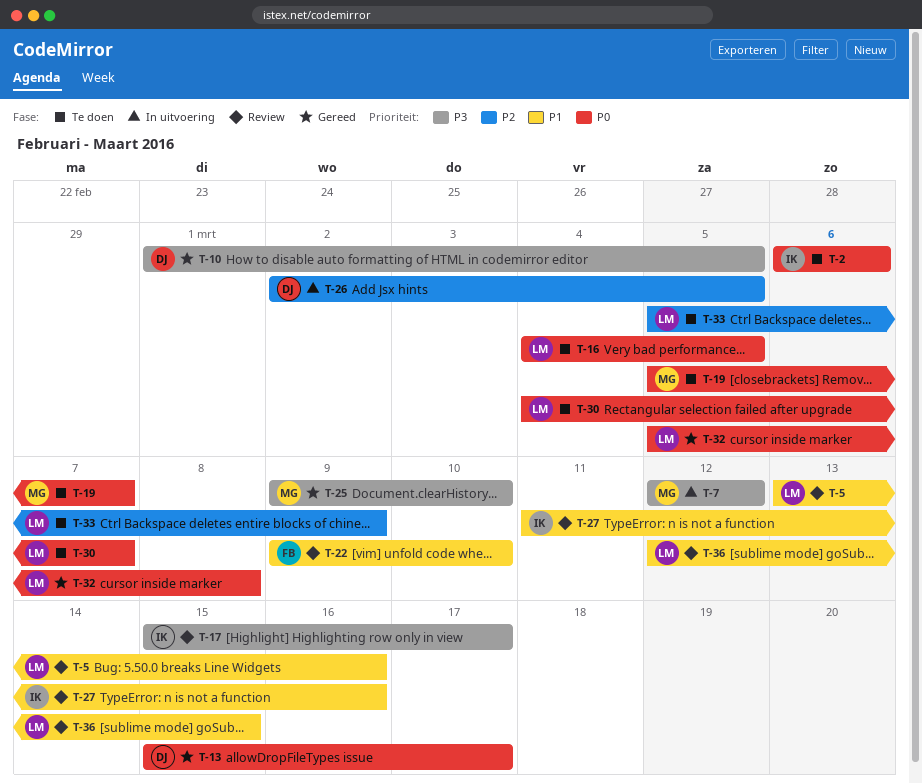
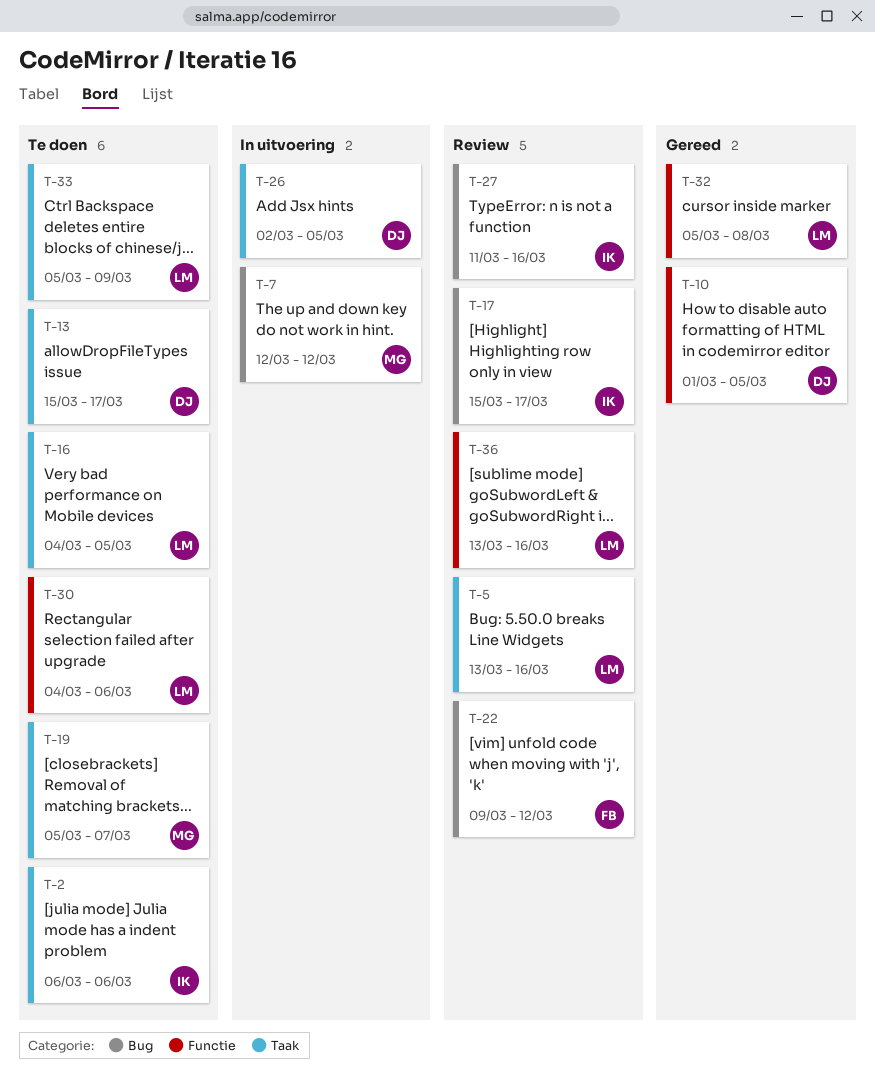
T-13, status: Gereed -> Te doen
T-22, due: Mar 10 -> Mar 12
T-25: present -> none
T-30, due: Mar 7 -> Mar 6
T-36, start: Mar 12 -> Mar 13
T-36, due: Mar 15 -> Mar 16

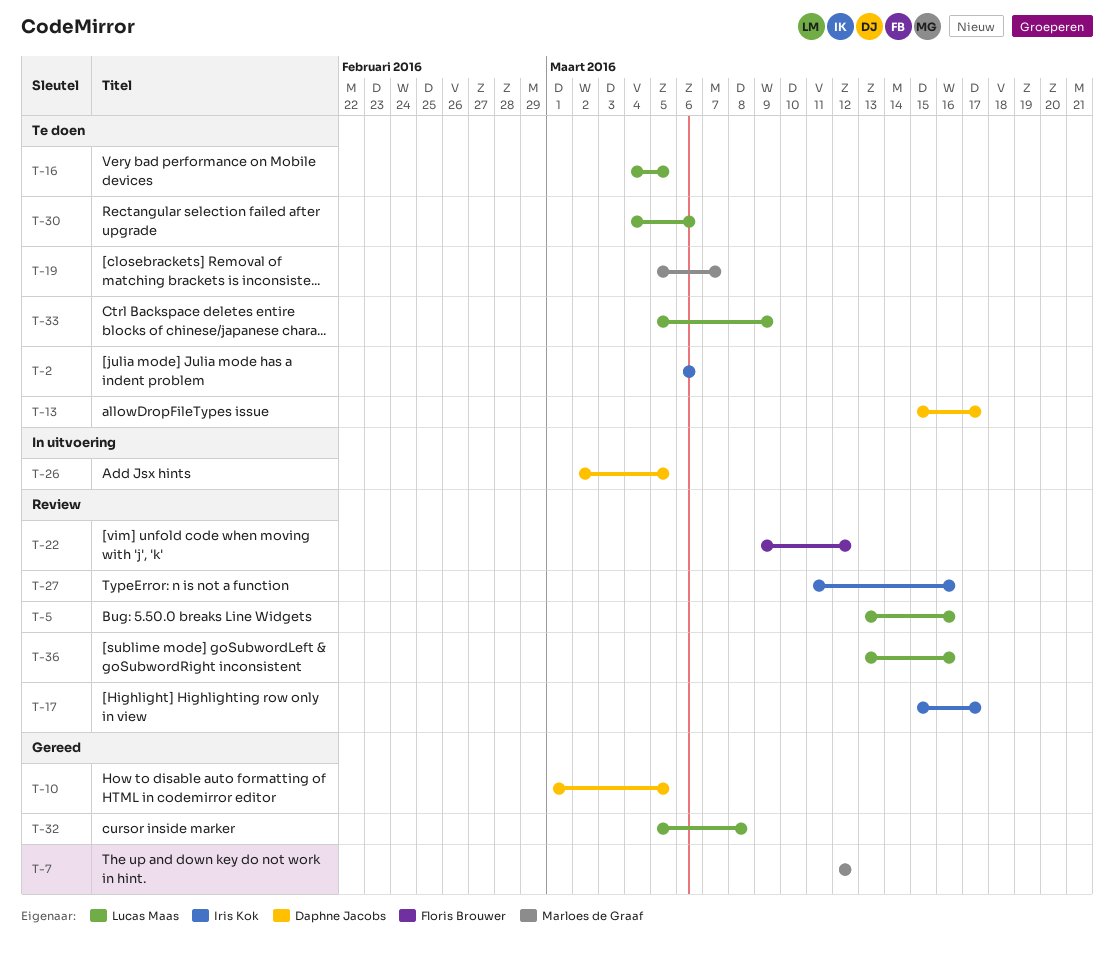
T-7, status: In uitvoering -> Gereed

